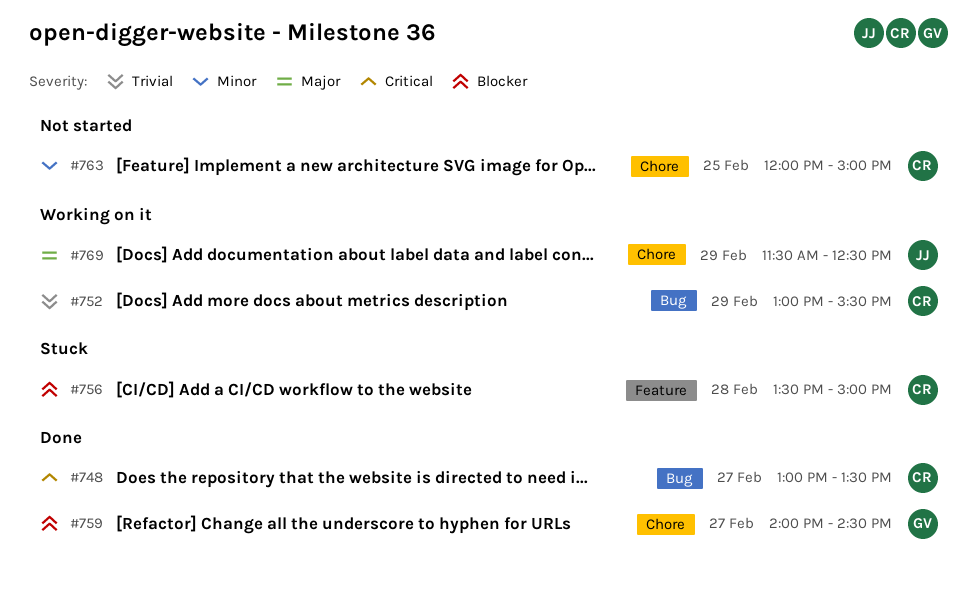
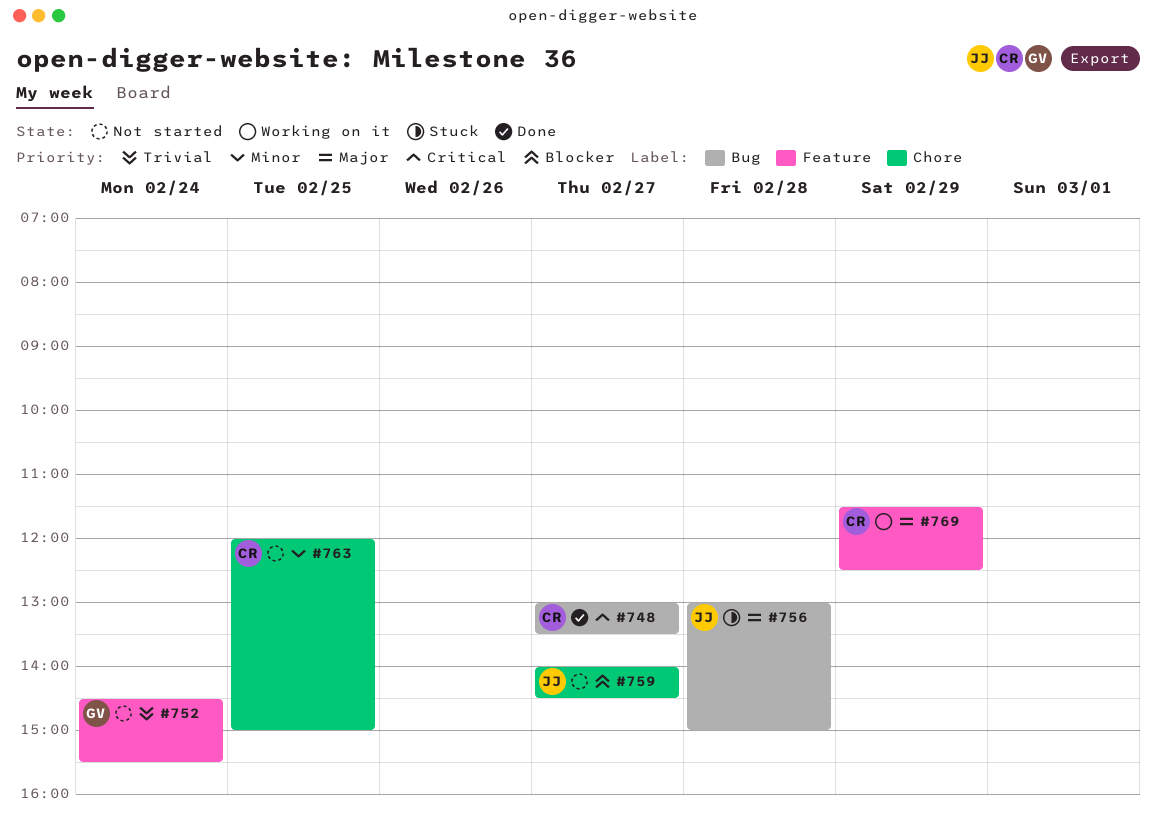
#752, status: Working on it -> Not started
#752, owner: CR -> GV
#752, label: Bug -> Feature
#752, day: Feb 29 -> Feb 24
#752, begins: 13:00 -> 14:30
#756, owner: CR -> JJ
#756, priority: Blocker -> Major
#756, label: Feature -> Bug
#756, begins: 13:30 -> 13:00
#759, status: Done -> Not started
#759, owner: GV -> JJ
#769, owner: JJ -> CR
#769, label: Chore -> Feature

